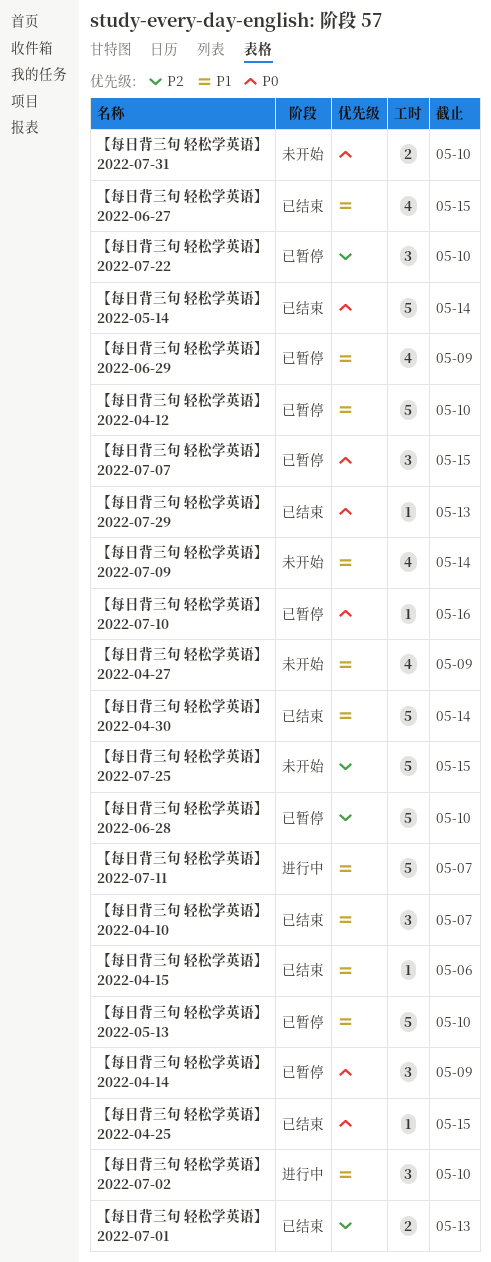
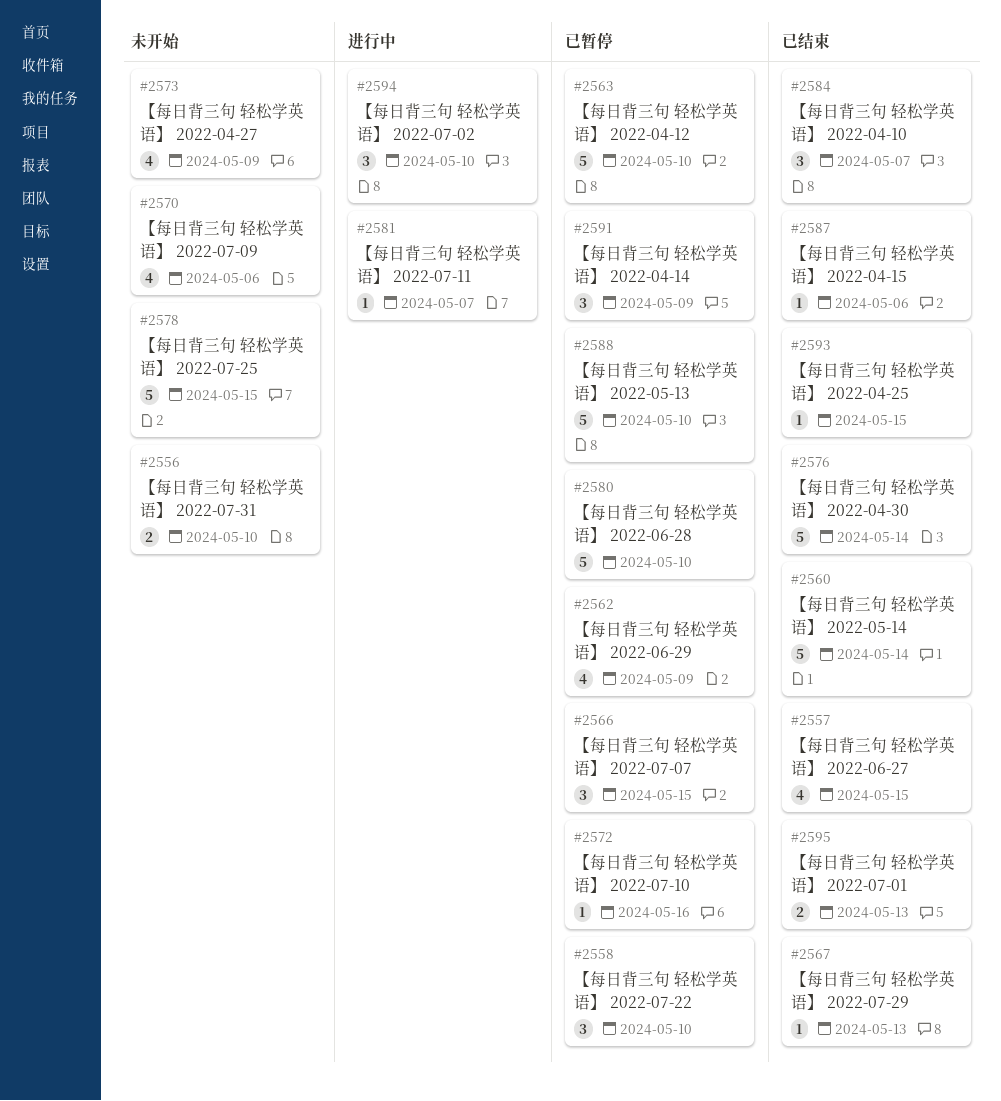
【每日背三句 轻松学英语】 2022-07-09, due: May 14 -> May 6
【每日背三句 轻松学英语】 2022-07-11, estimate: 5 -> 1

